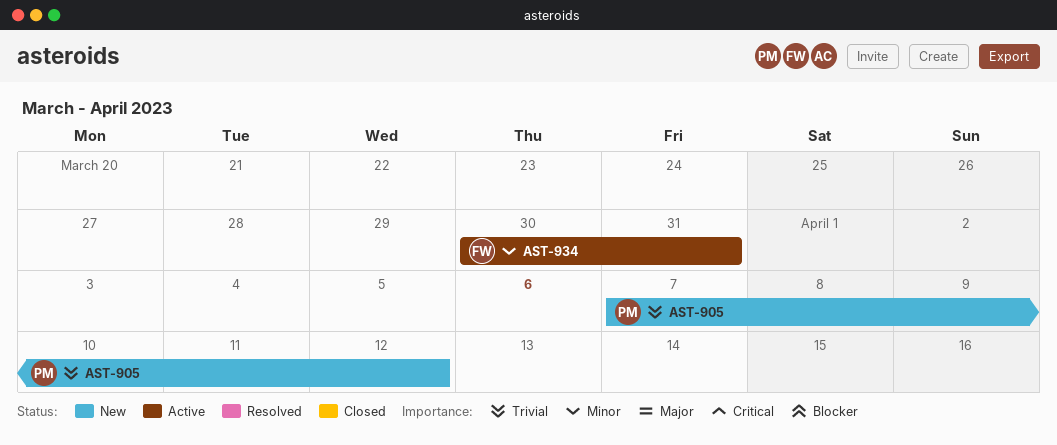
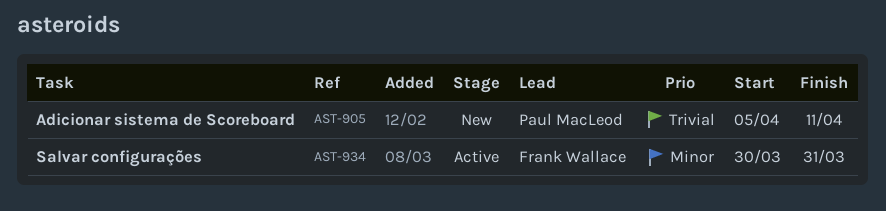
AST-905, start: Apr 7 -> Apr 5
AST-905, due: Apr 12 -> Apr 11

